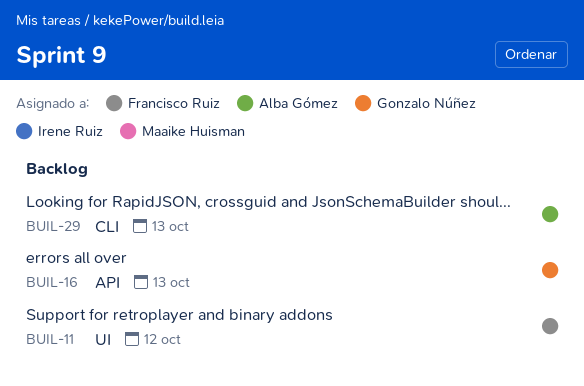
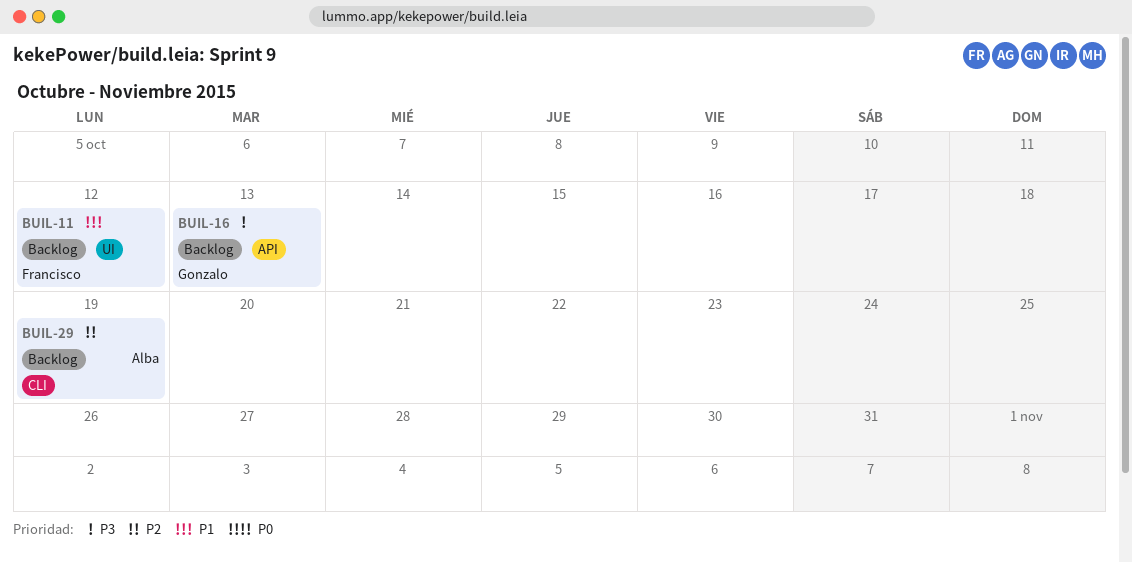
BUIL-29, due: Oct 13 -> Oct 19

